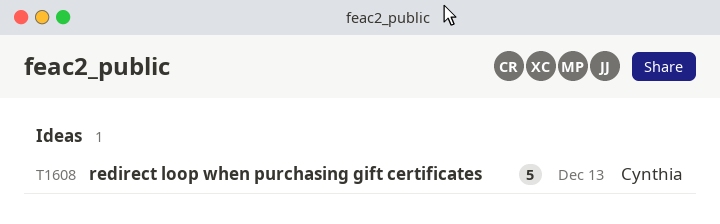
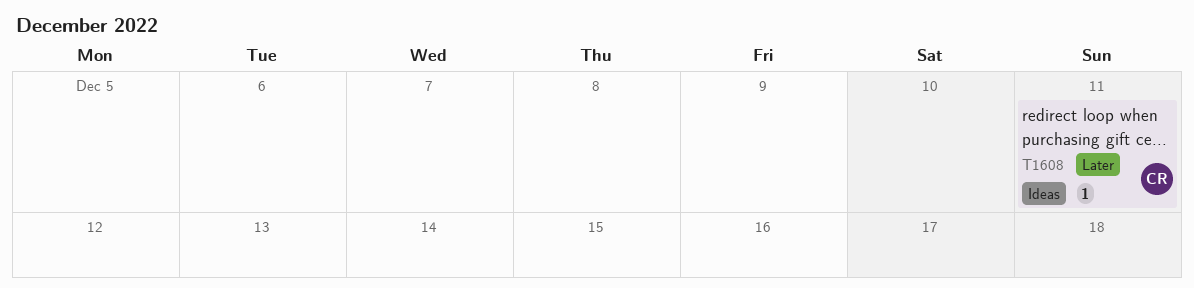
T1608, estimate: 5 -> 1
T1608, due: Dec 13 -> Dec 11

